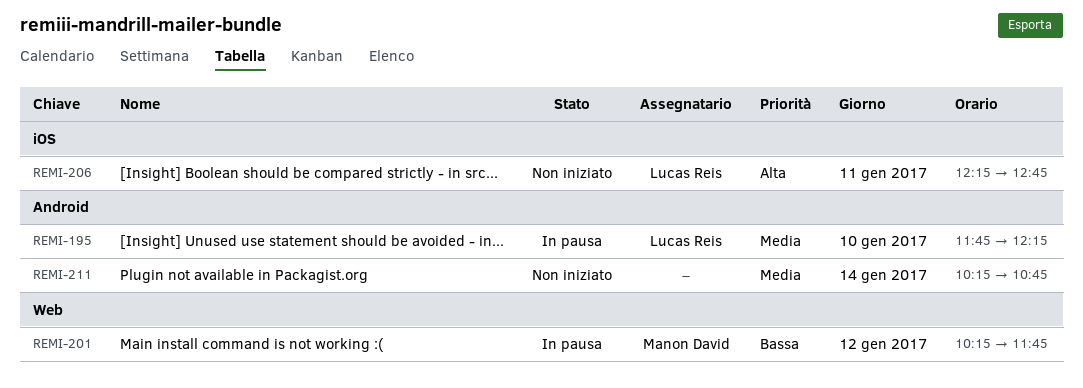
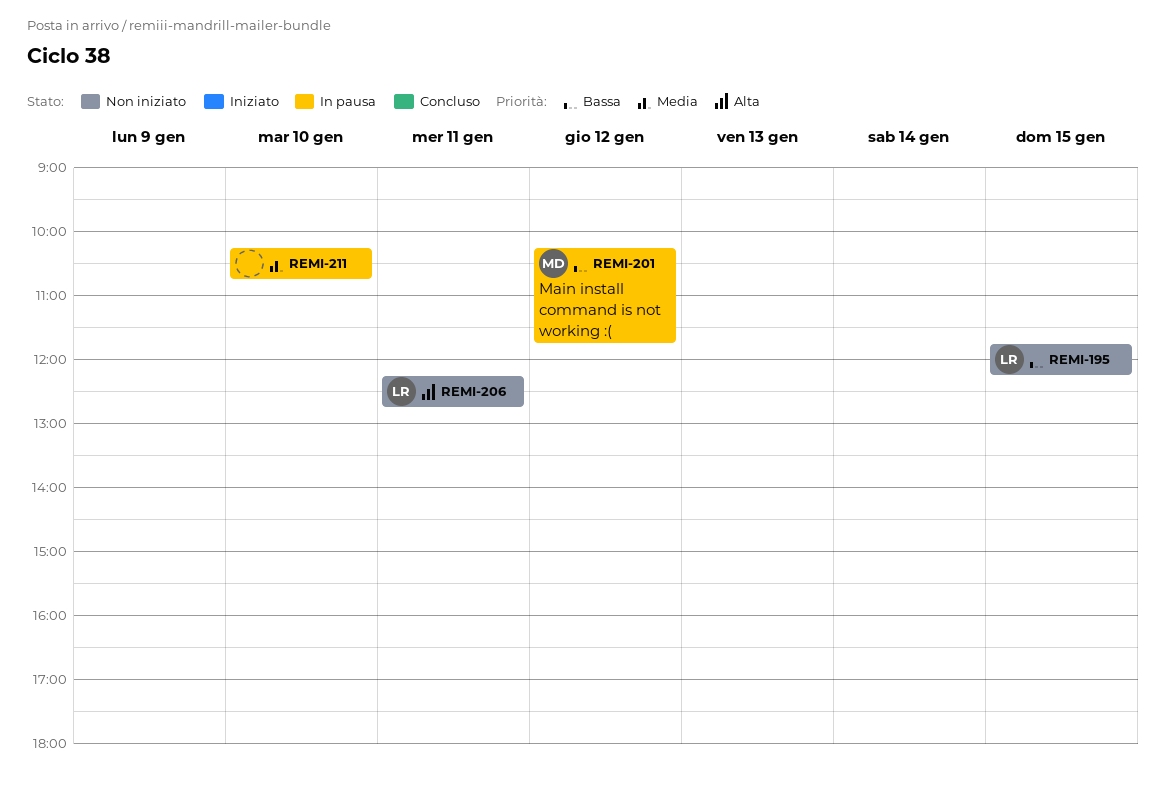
REMI-195, status: In pausa -> Non iniziato
REMI-195, priority: Media -> Bassa
REMI-195, day: Jan 10 -> Jan 15
REMI-211, status: Non iniziato -> In pausa
REMI-211, day: Jan 14 -> Jan 10

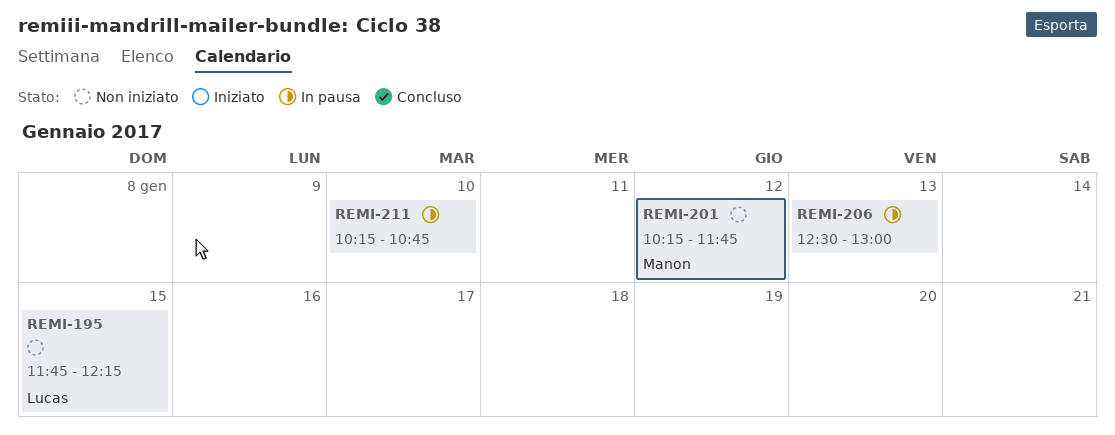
REMI-201, status: In pausa -> Non iniziato
REMI-206, status: Non iniziato -> In pausa
REMI-206, owner: Lucas -> none
REMI-206, day: Jan 11 -> Jan 13
REMI-206, begins: 12:15 -> 12:30
REMI-206, ends: 12:45 -> 13:00

